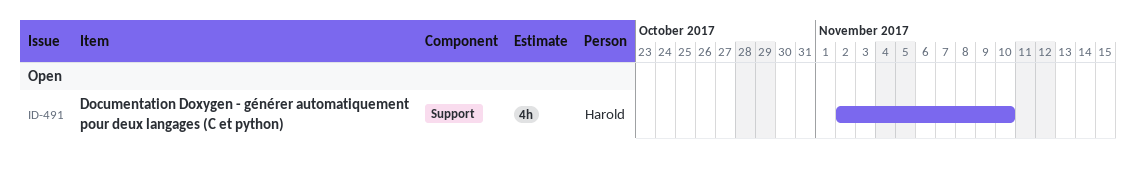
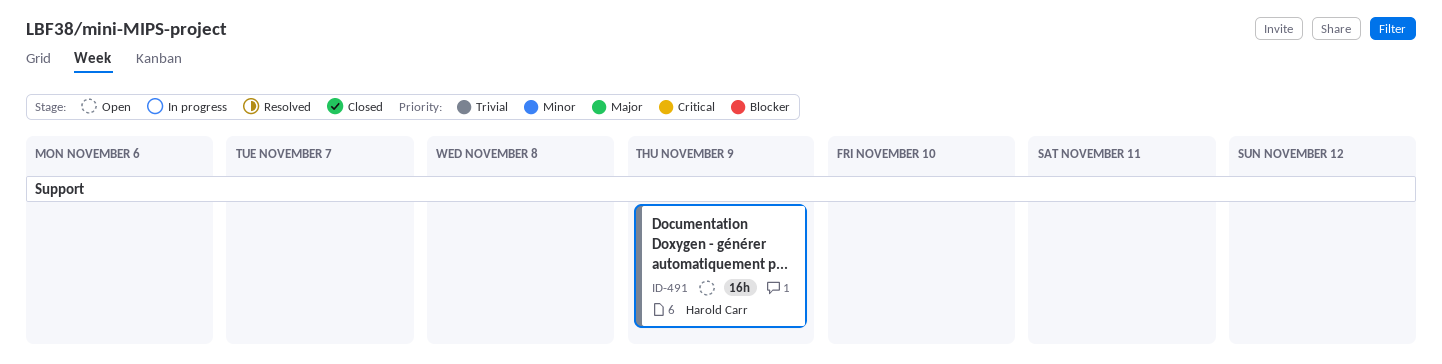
ID-491, estimate: 4h -> 16h
ID-491, due: Nov 10 -> Nov 9

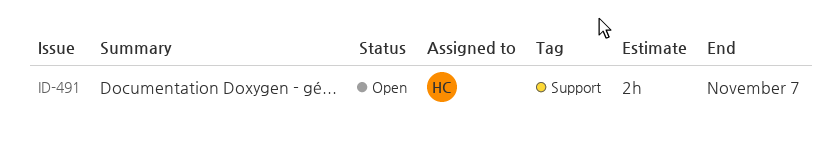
ID-491, estimate: 16h -> 2h
ID-491, due: Nov 9 -> Nov 7

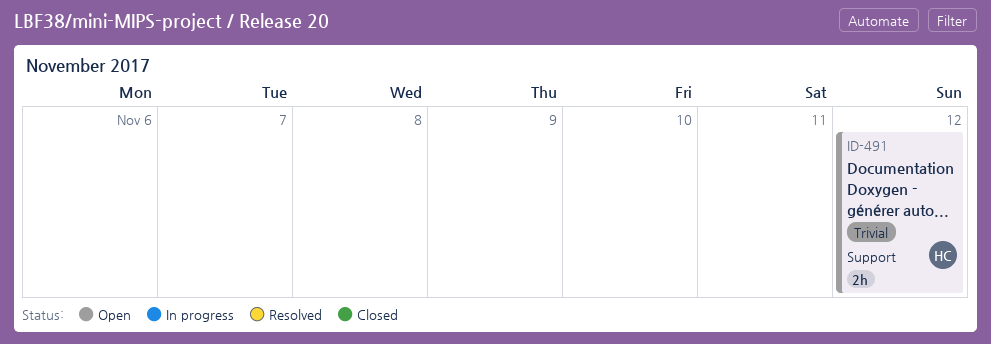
ID-491, due: Nov 7 -> Nov 12

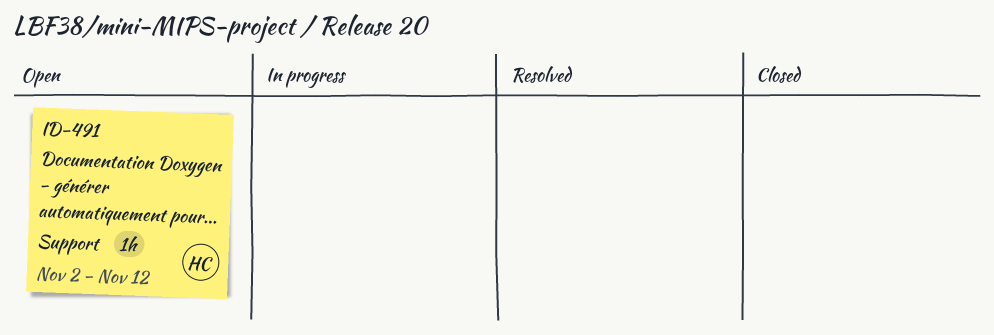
ID-491, estimate: 2h -> 1h

